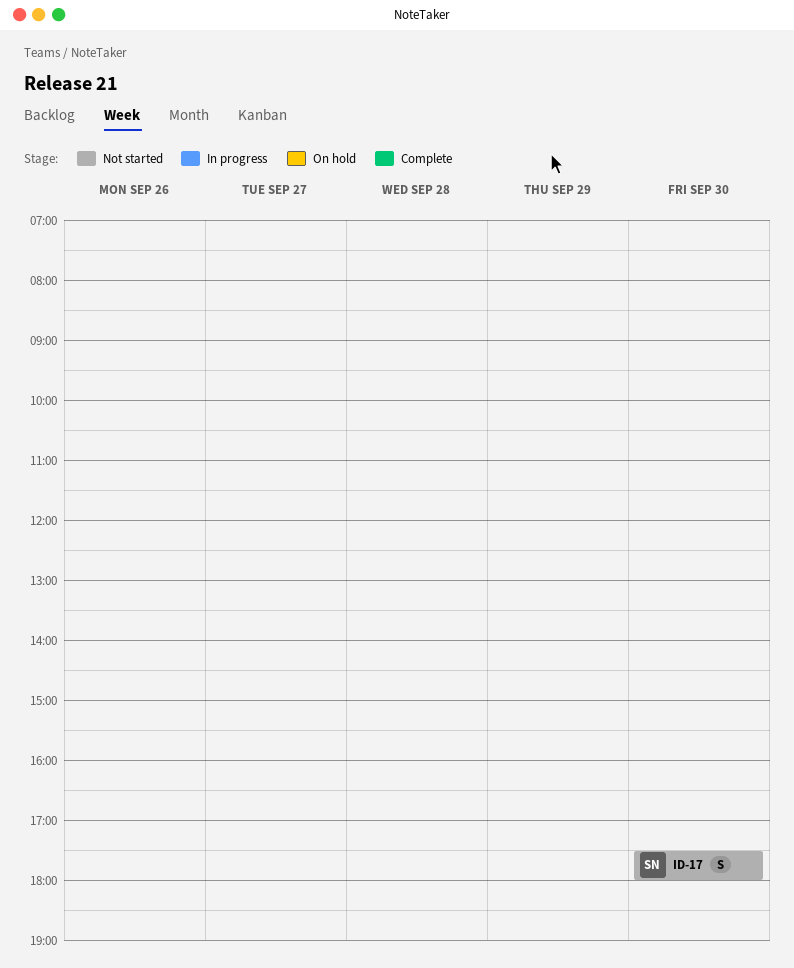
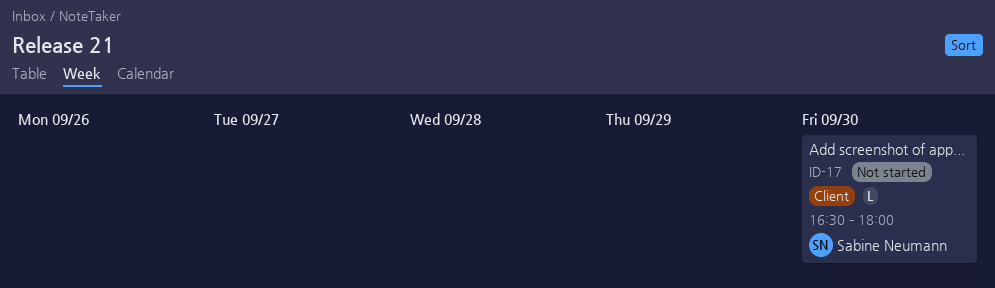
ID-17, estimate: S -> L
ID-17, begins: 17:30 -> 16:30

